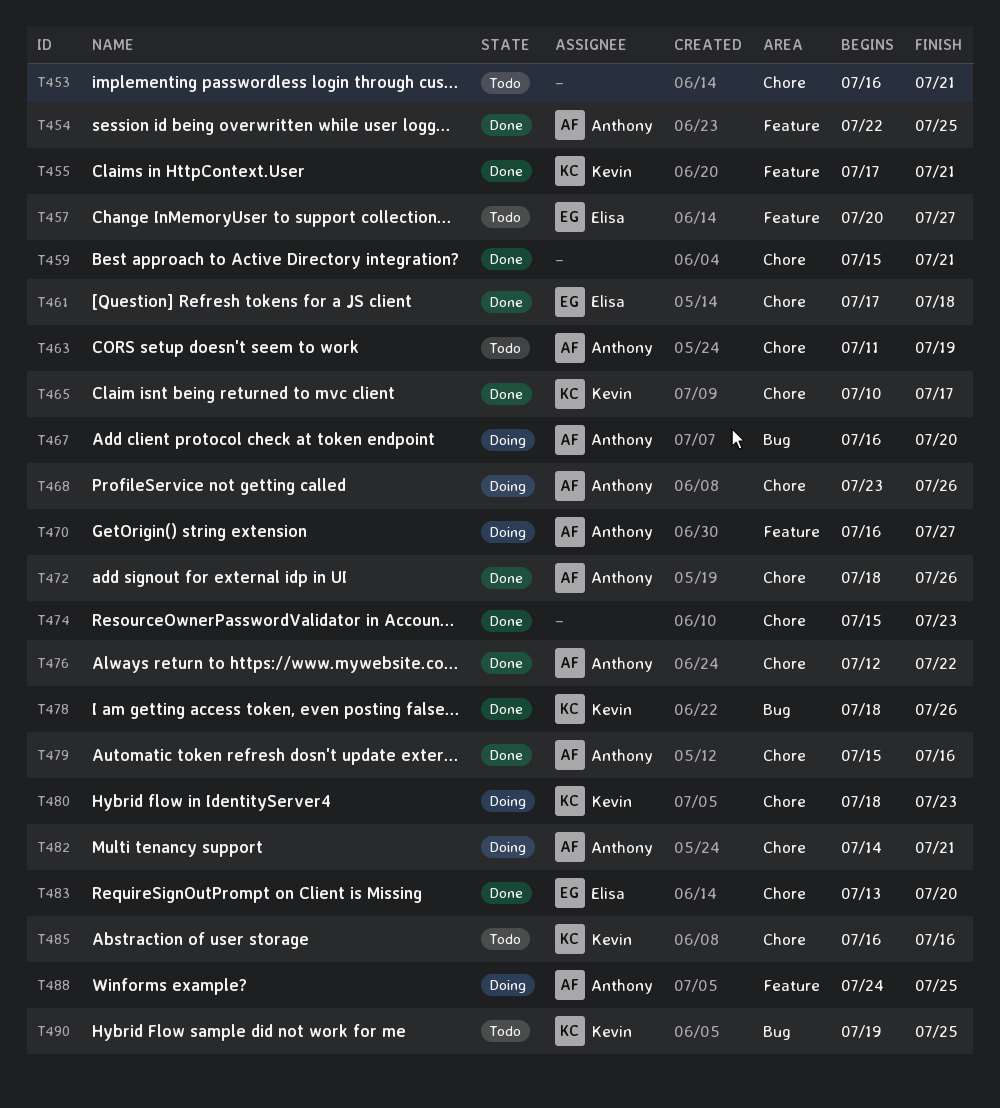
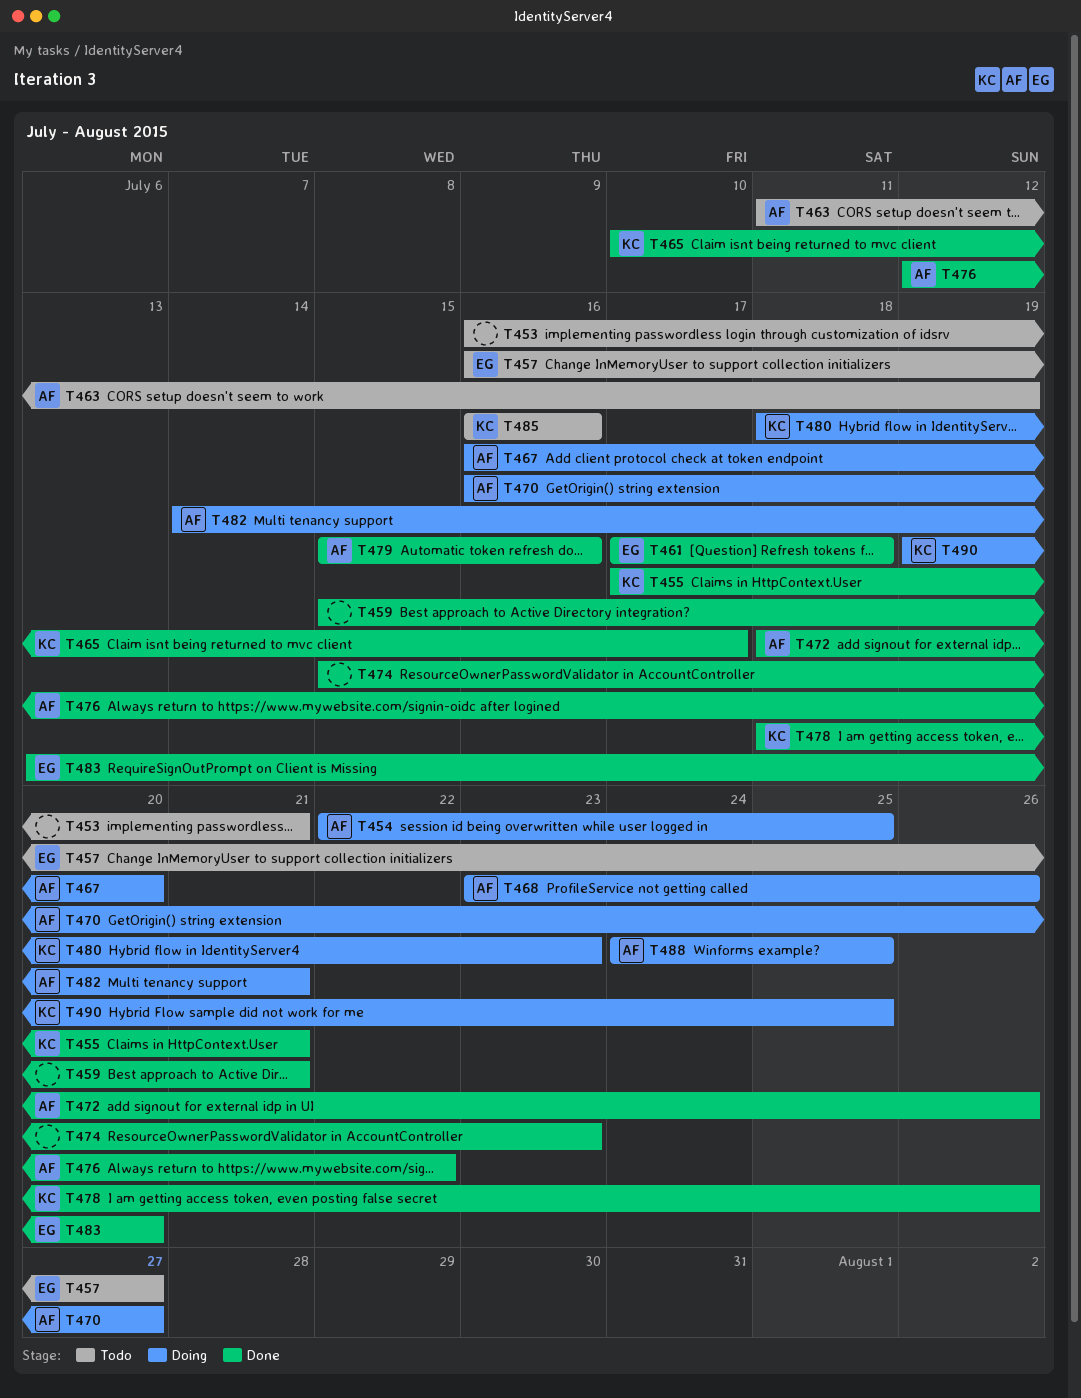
T454, status: Done -> Doing
T457, start: Jul 20 -> Jul 16
T490, status: Todo -> Doing

